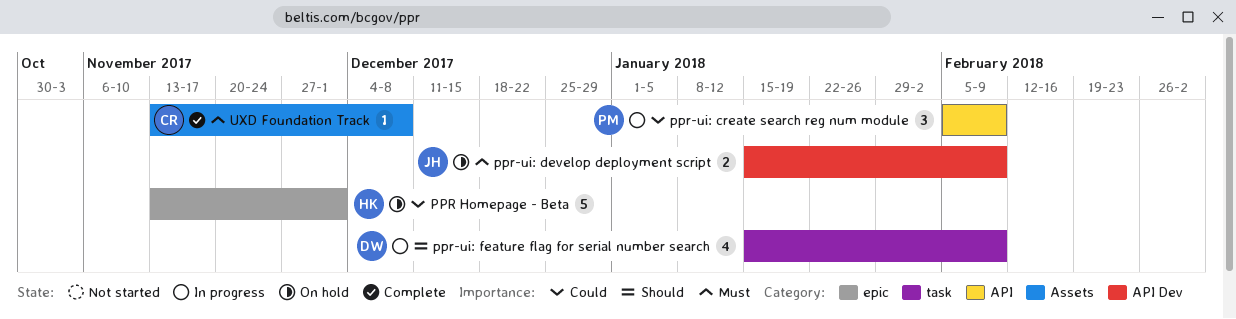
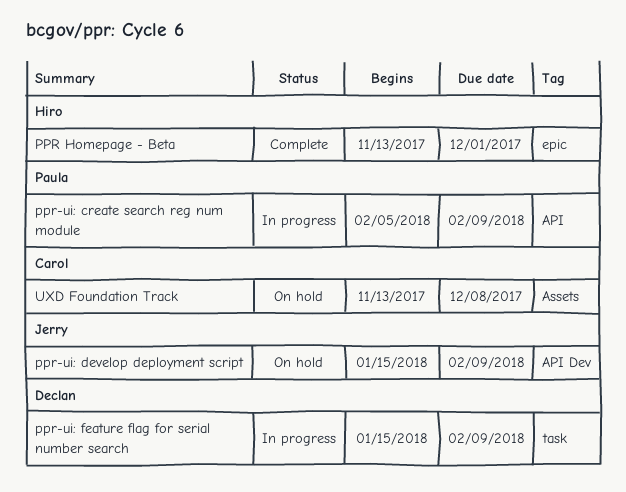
PPR Homepage - Beta, status: On hold -> Complete
UXD Foundation Track, status: Complete -> On hold

